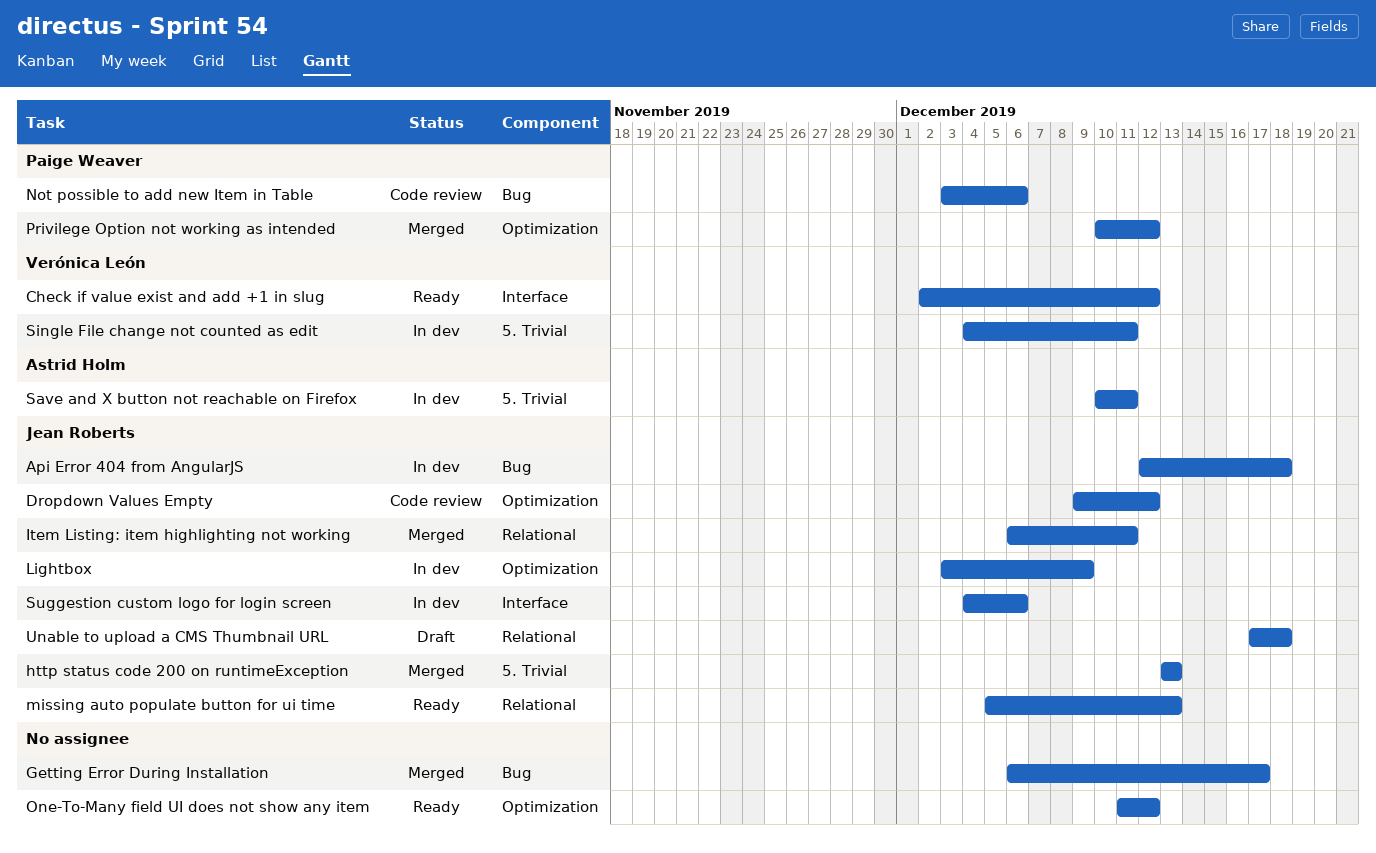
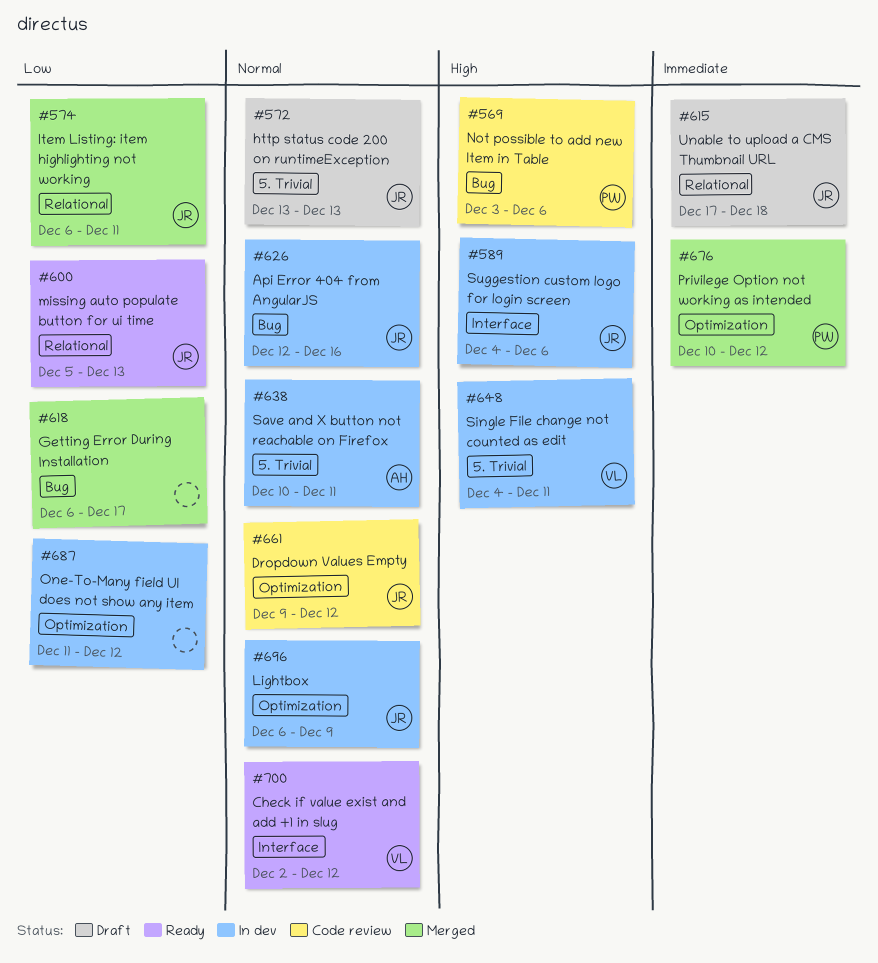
Api Error 404 from AngularJS, due: Dec 18 -> Dec 16
http status code 200 on runtimeException, status: Merged -> Draft
Lightbox, start: Dec 3 -> Dec 6
One-To-Many field UI does not show any item, status: Ready -> In dev

